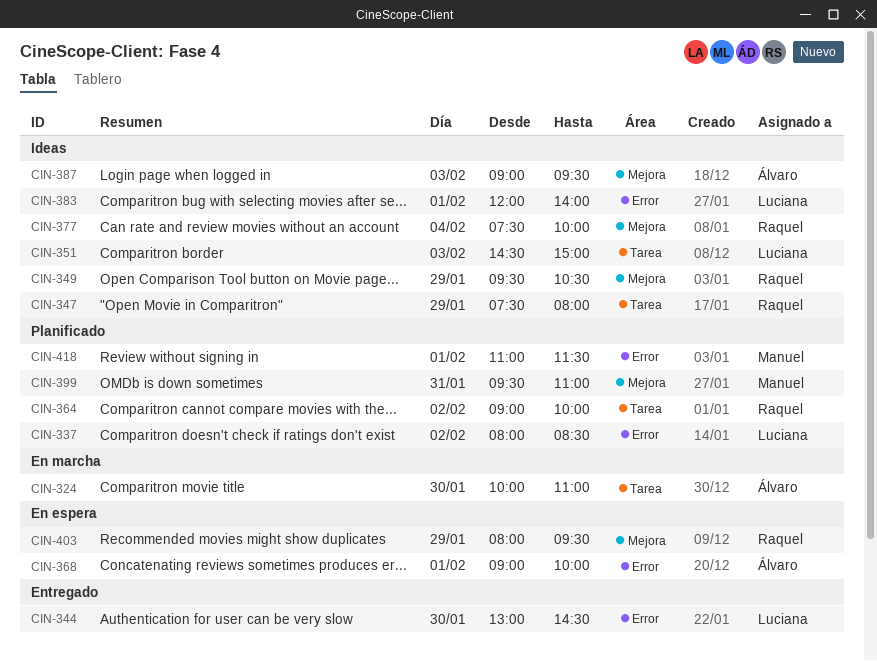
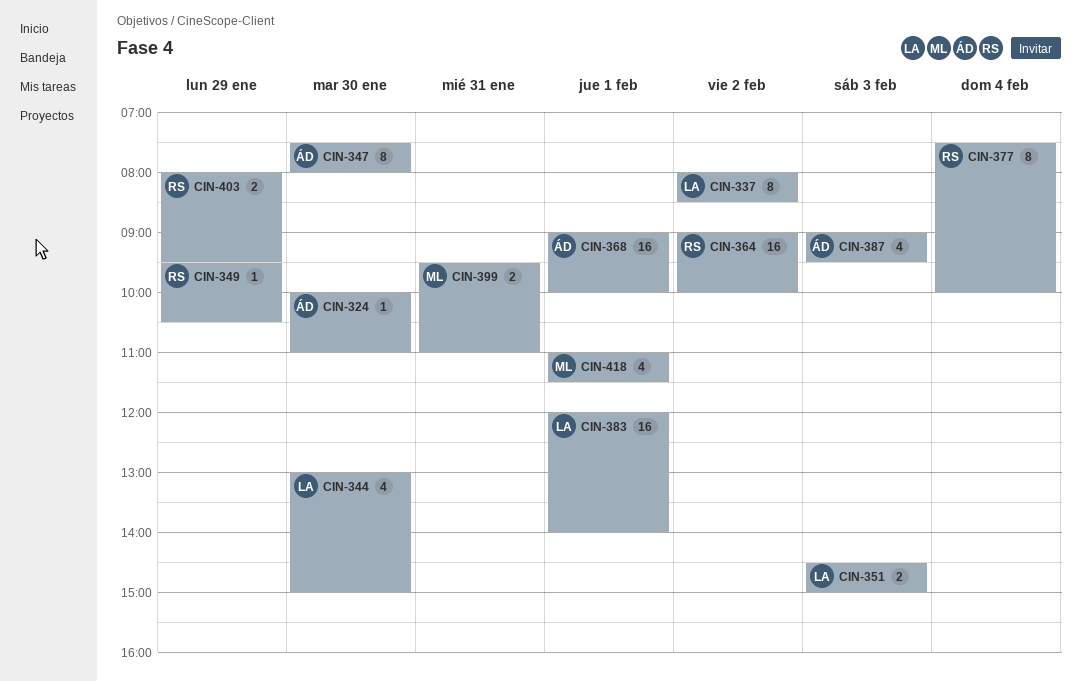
CIN-344, ends: 14:30 -> 15:00
CIN-347, owner: Raquel -> Álvaro
CIN-347, day: Jan 29 -> Jan 30

